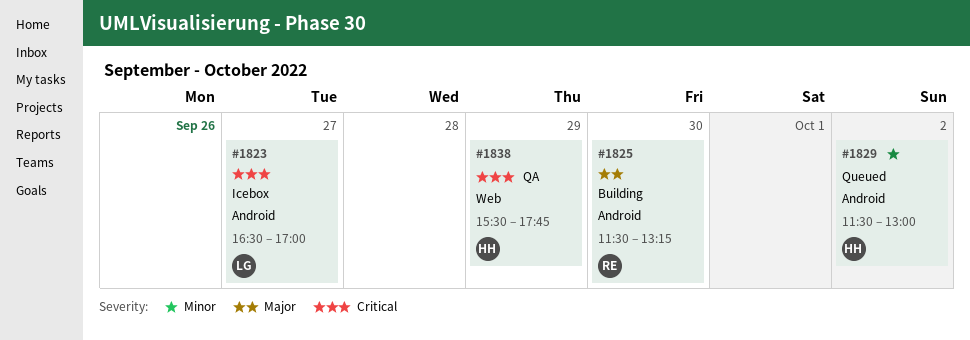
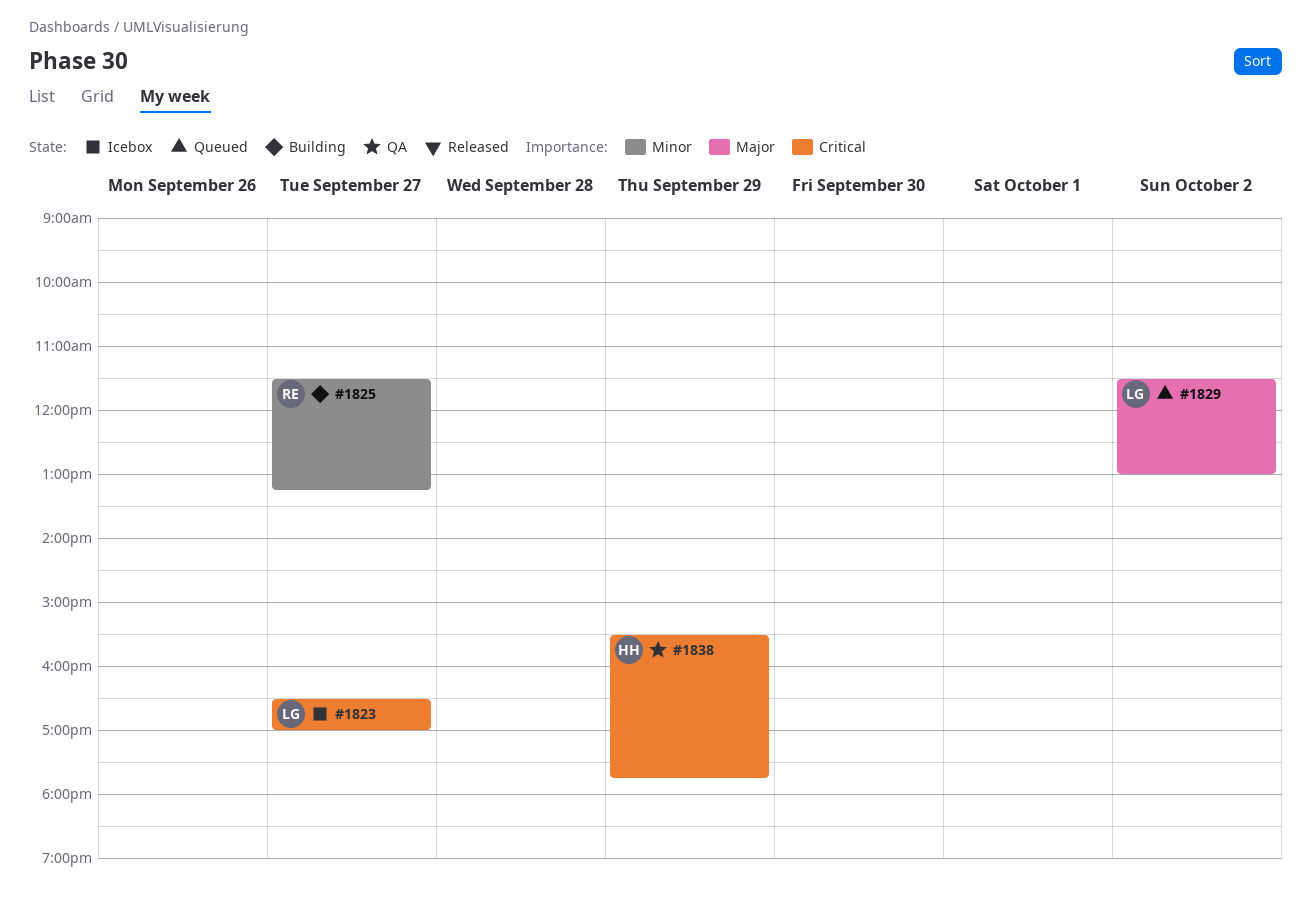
#1825, priority: Major -> Minor
#1825, day: Sep 30 -> Sep 27
#1829, owner: HH -> LG
#1829, priority: Minor -> Major

